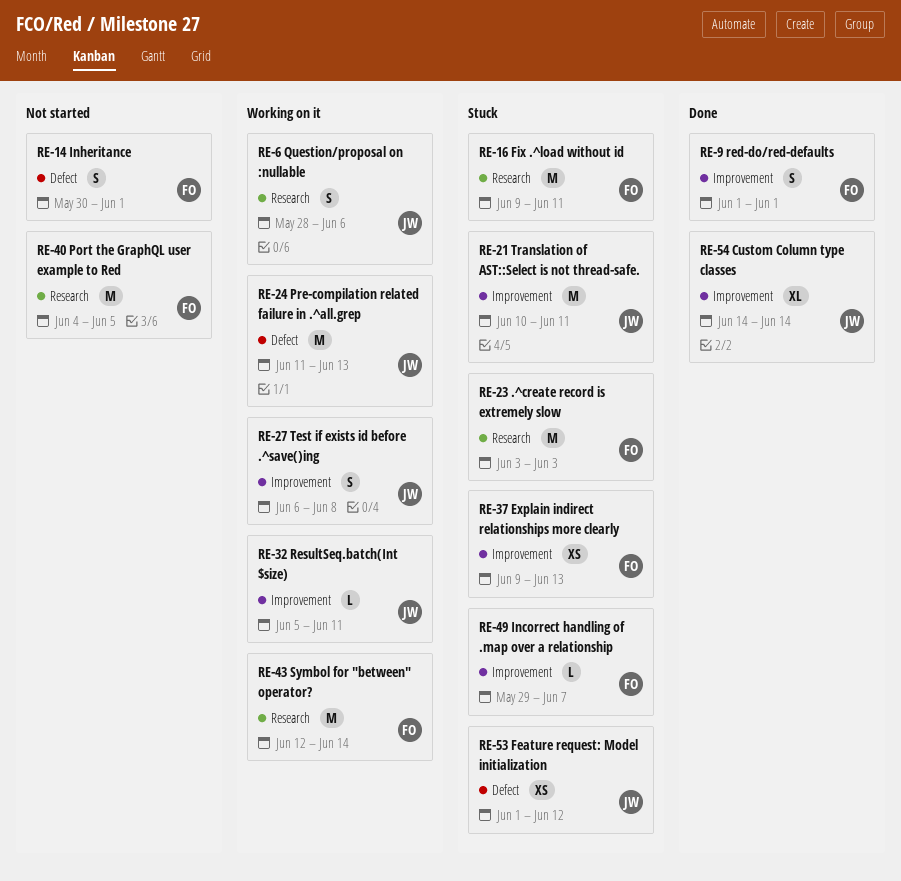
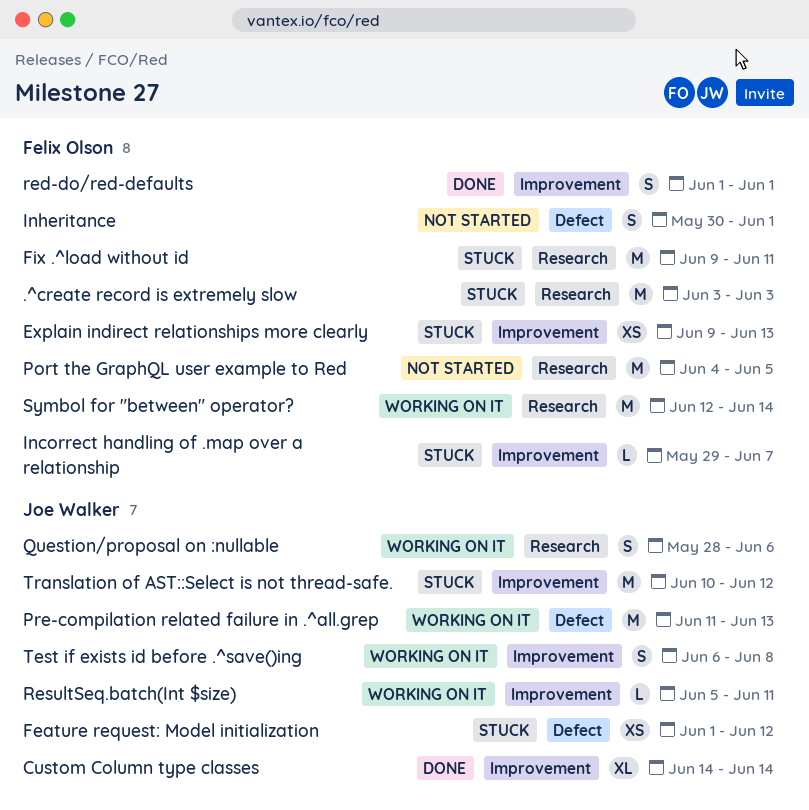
Translation of AST::Select is not thread-safe., due: Jun 11 -> Jun 12

